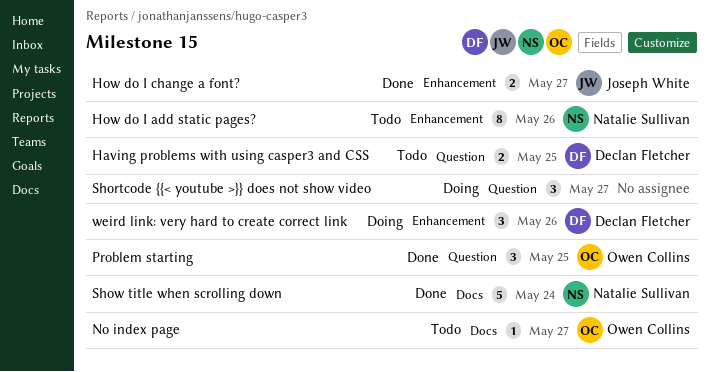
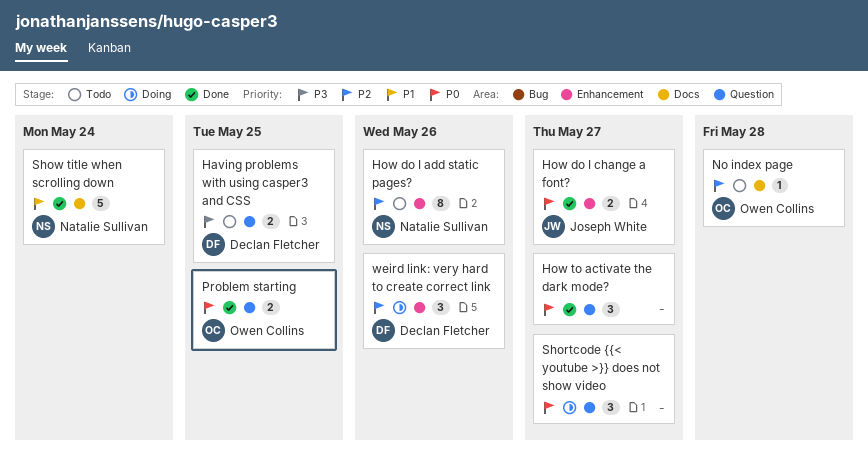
How to activate the dark mode?: none -> present
No index page, due: May 27 -> May 28
Problem starting, estimate: 3 -> 2

